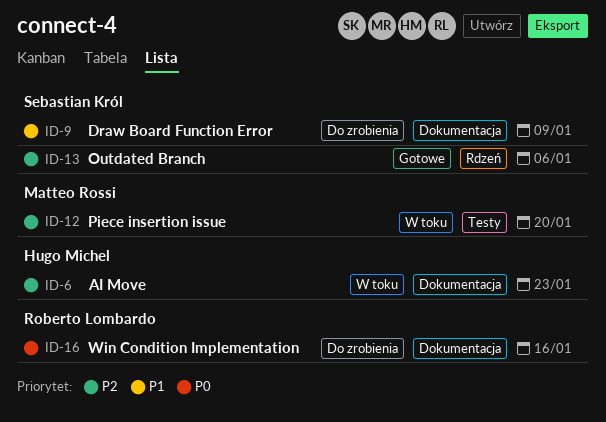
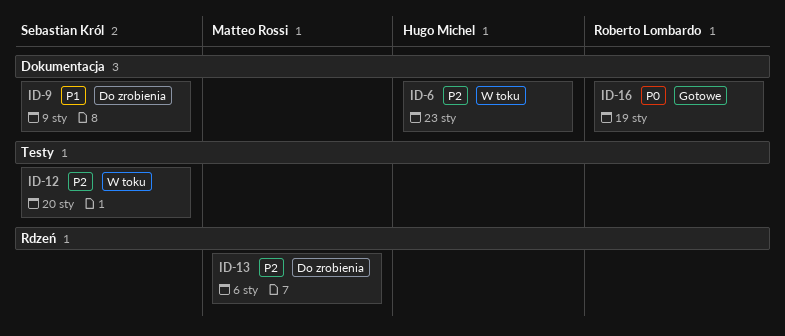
ID-12, owner: Matteo Rossi -> Sebastian Król
ID-13, status: Gotowe -> Do zrobienia
ID-13, owner: Sebastian Król -> Matteo Rossi
ID-16, status: Do zrobienia -> Gotowe
ID-16, due: Jan 16 -> Jan 19

